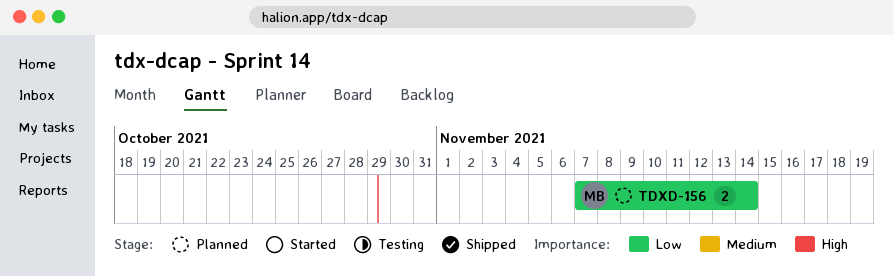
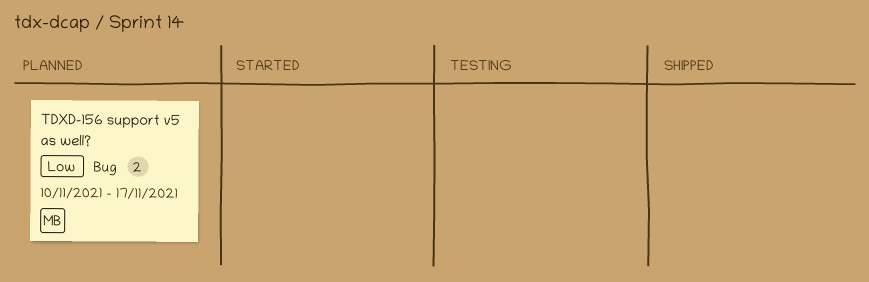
TDXD-156, start: Nov 7 -> Nov 10
TDXD-156, due: Nov 14 -> Nov 17

